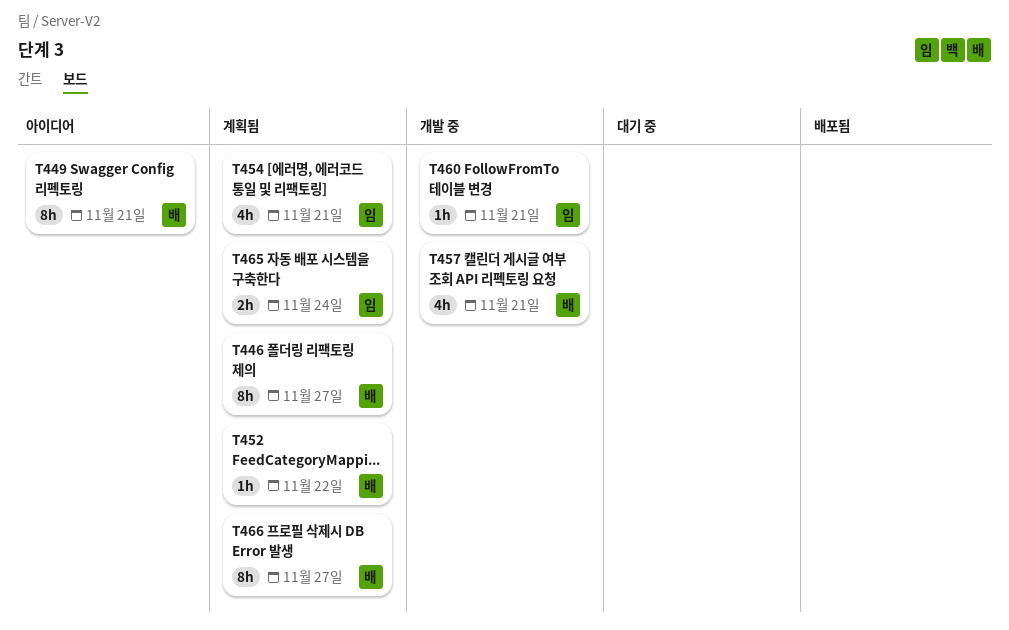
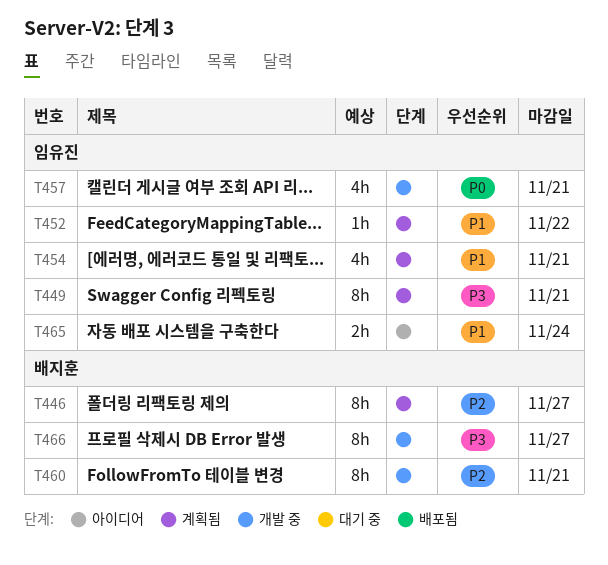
T449, status: 아이디어 -> 계획됨
T449, owner: 배지훈 -> 임유진
T452, owner: 배지훈 -> 임유진
T457, owner: 배지훈 -> 임유진
T460, owner: 임유진 -> 배지훈
T460, estimate: 1h -> 8h
T465, status: 계획됨 -> 아이디어
T466, status: 계획됨 -> 개발 중

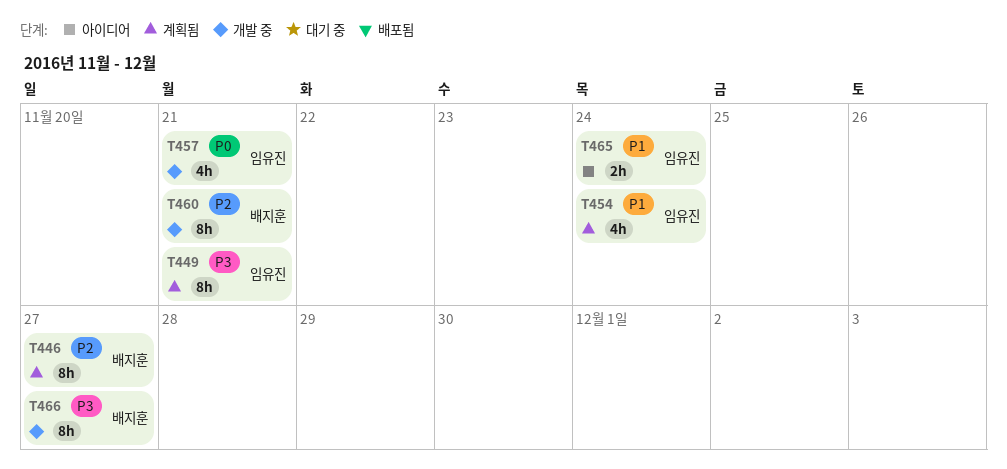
T452: present -> none
T454, due: Nov 21 -> Nov 24

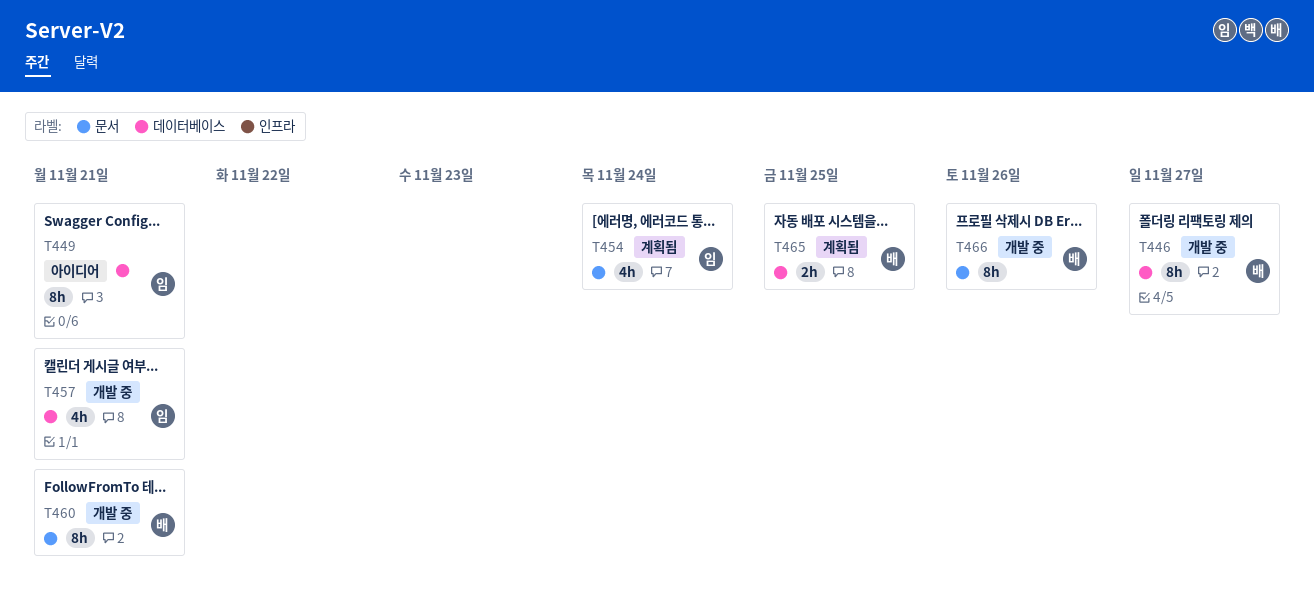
T446, status: 계획됨 -> 개발 중
T449, status: 계획됨 -> 아이디어
T465, status: 아이디어 -> 계획됨
T465, owner: 임유진 -> 배지훈
T465, due: Nov 24 -> Nov 25
T466, due: Nov 27 -> Nov 26

